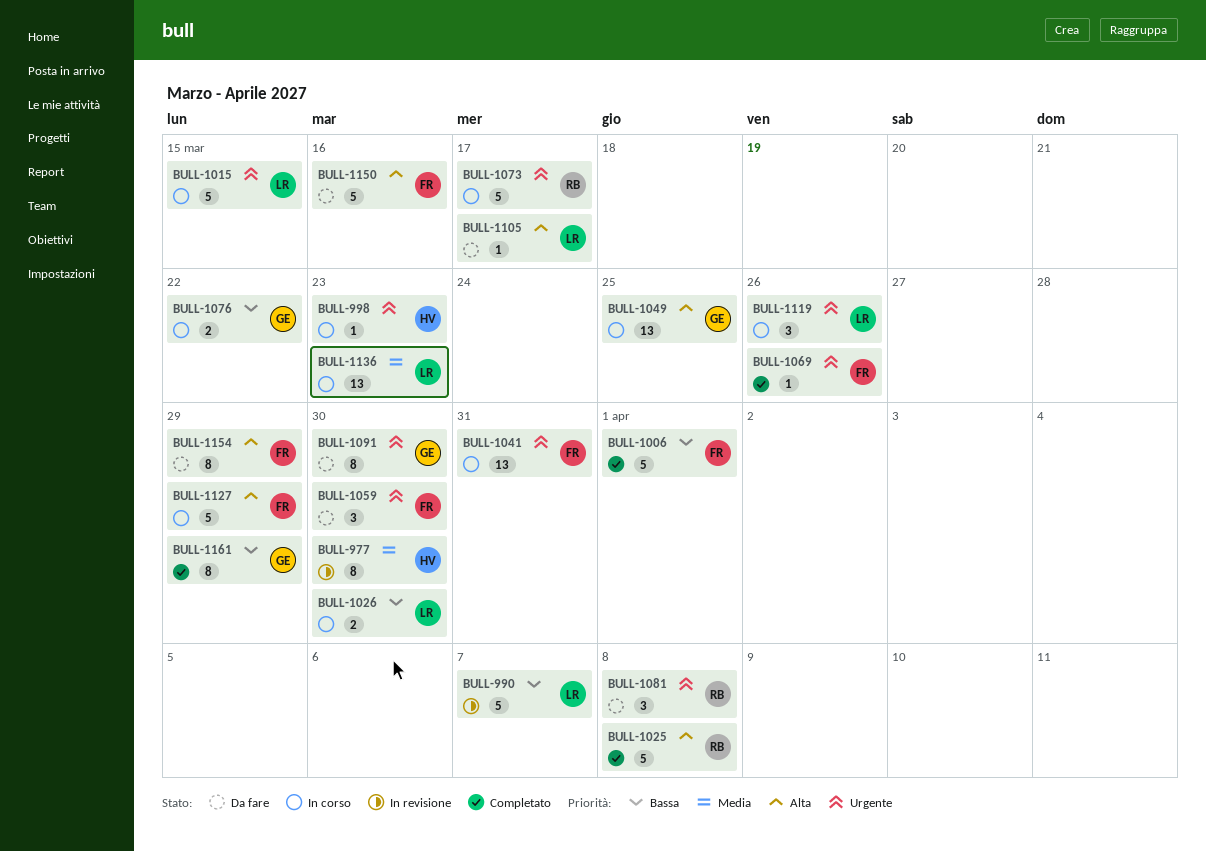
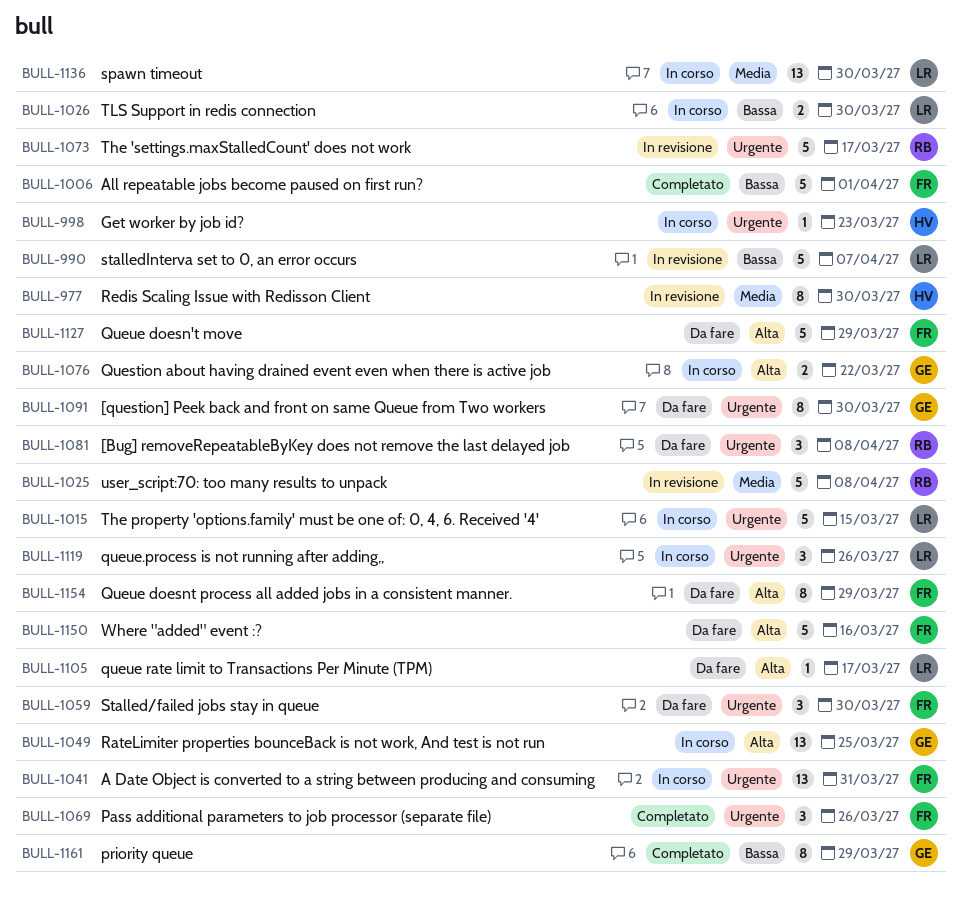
BULL-1025, status: Completato -> In revisione
BULL-1025, priority: Alta -> Media
BULL-1069, estimate: 1 -> 3
BULL-1073, status: In corso -> In revisione
BULL-1076, priority: Bassa -> Alta
BULL-1127, status: In corso -> Da fare
BULL-1136, due: Mar 23 -> Mar 30

